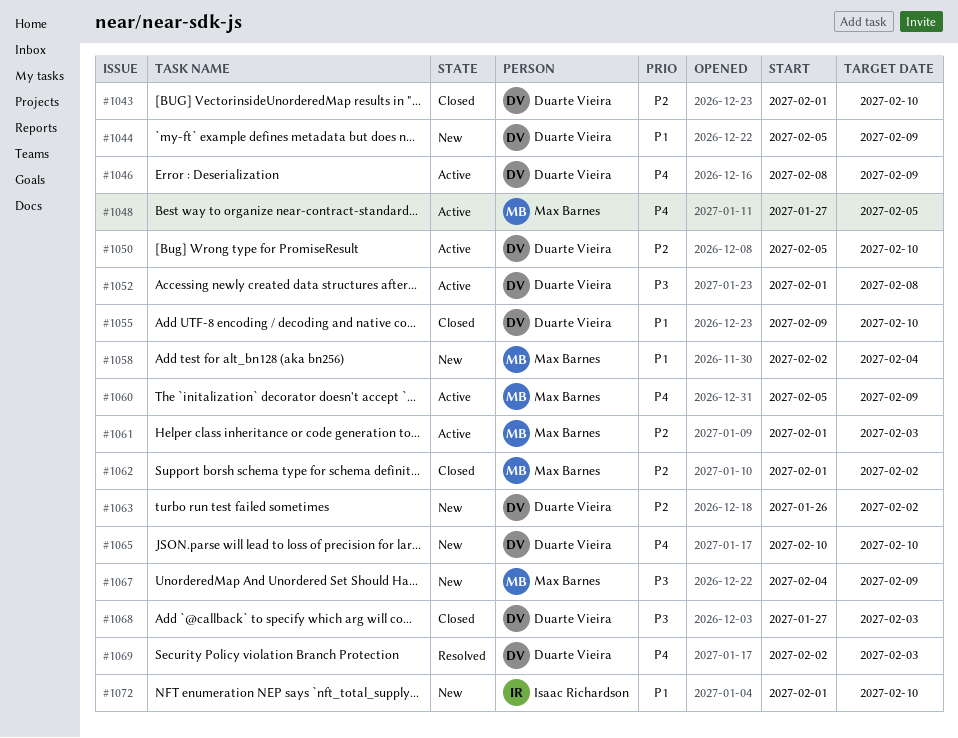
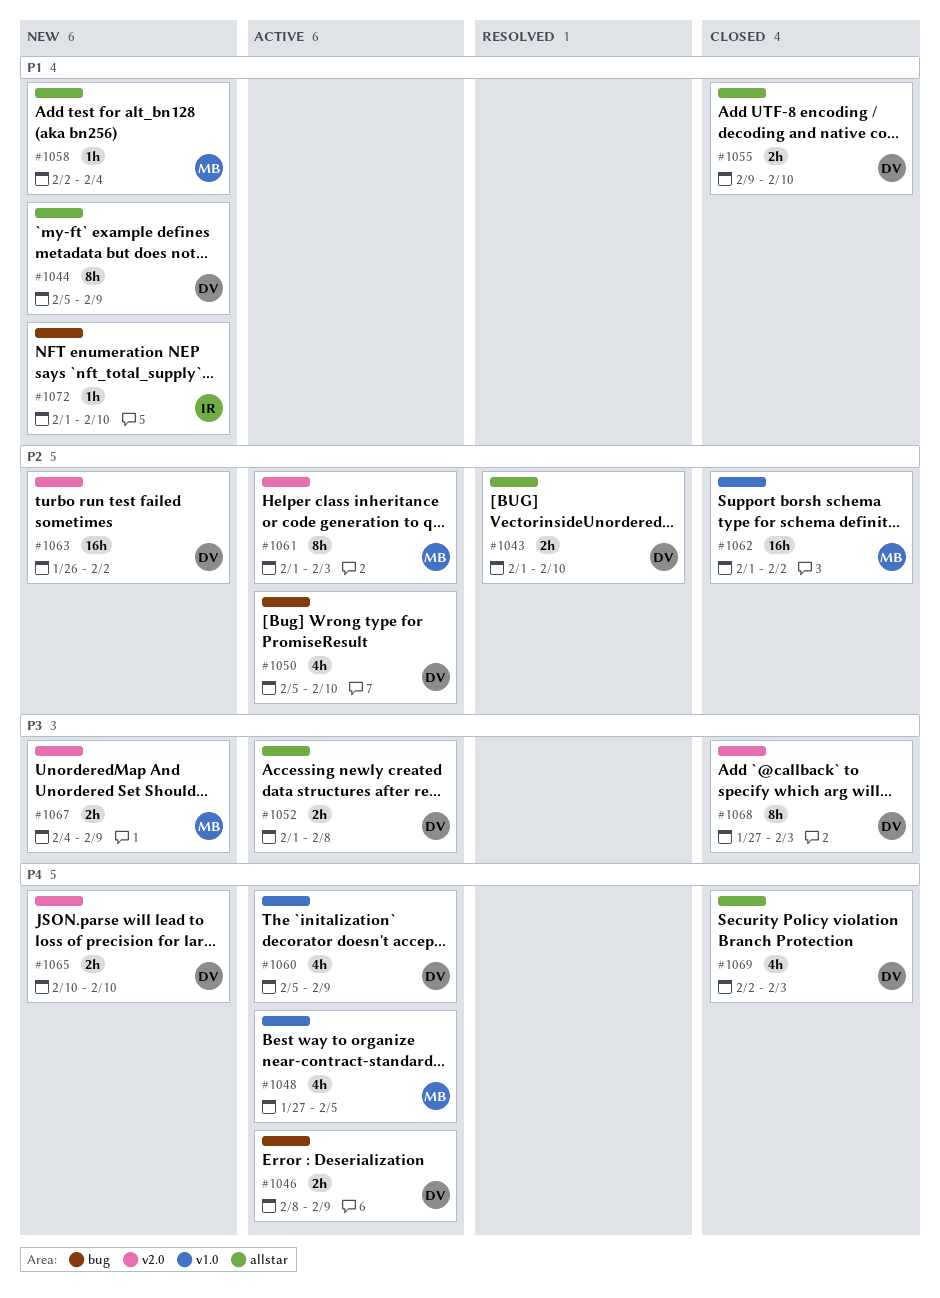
#1043, status: Closed -> Resolved
#1060, owner: Max Barnes -> Duarte Vieira
#1069, status: Resolved -> Closed

